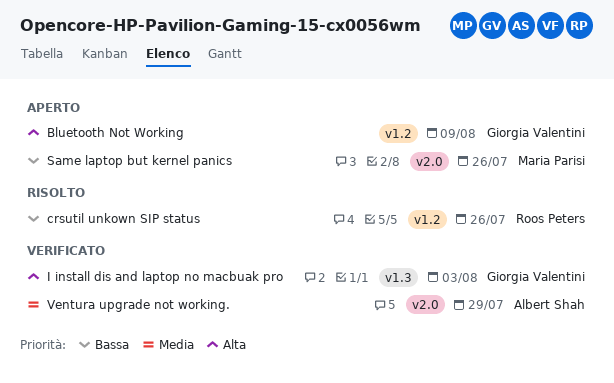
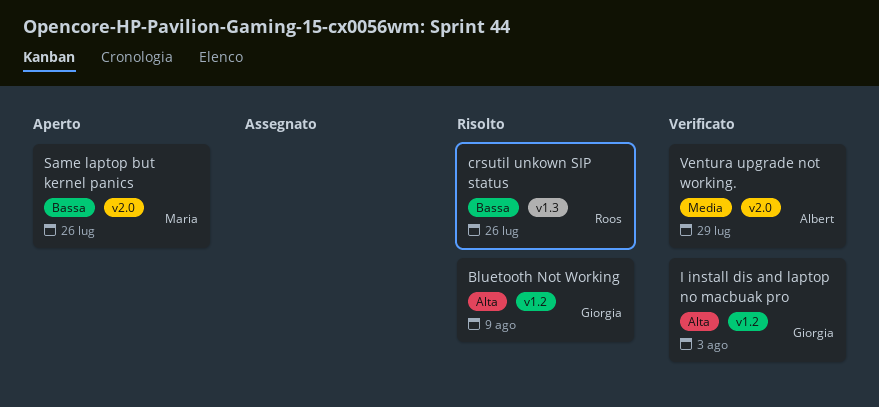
Bluetooth Not Working, status: Aperto -> Risolto
crsutil unkown SIP status, label: v1.2 -> v1.3
I install dis and laptop no macbuak pro, label: v1.3 -> v1.2

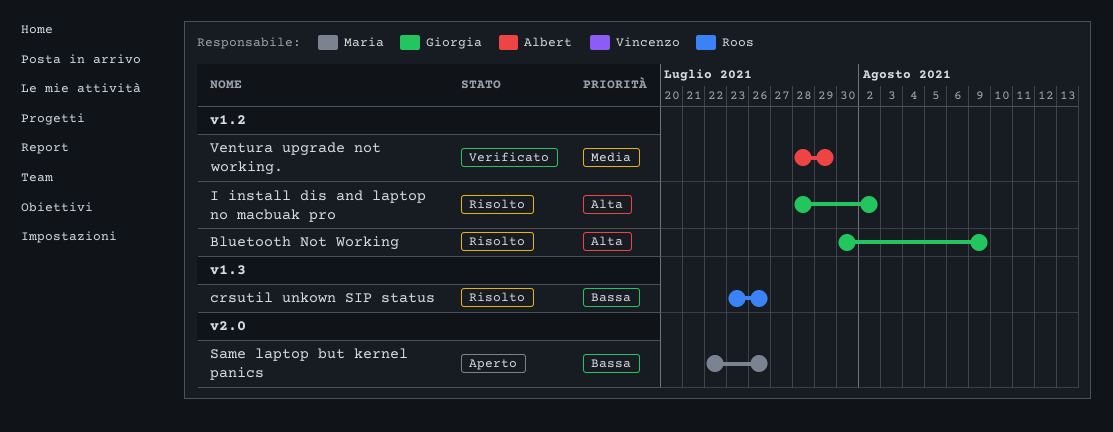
I install dis and laptop no macbuak pro, status: Verificato -> Risolto
I install dis and laptop no macbuak pro, due: Aug 3 -> Aug 2
Ventura upgrade not working., label: v2.0 -> v1.2

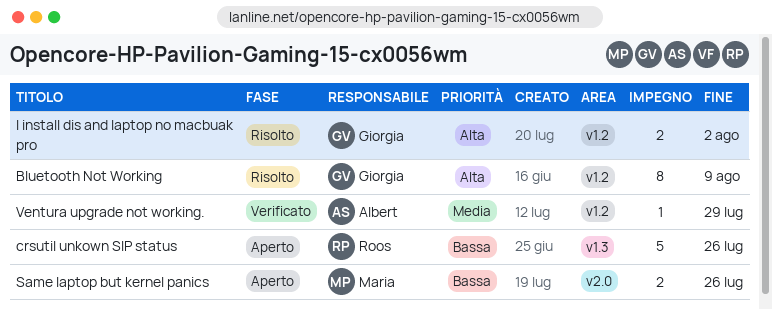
crsutil unkown SIP status, status: Risolto -> Aperto

